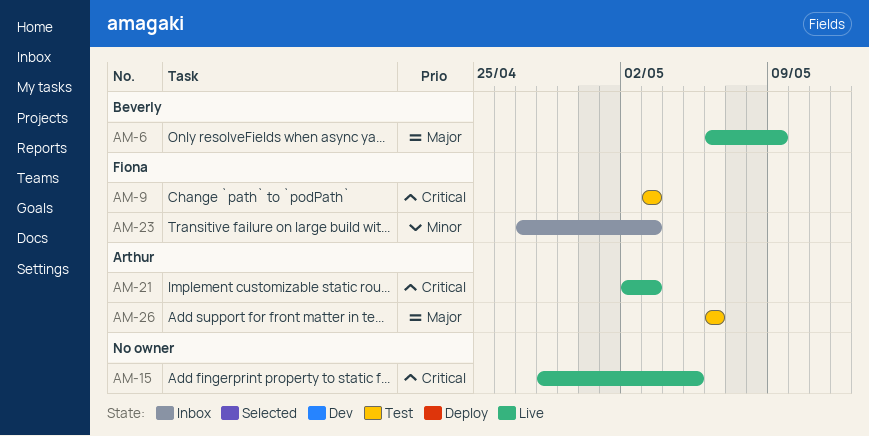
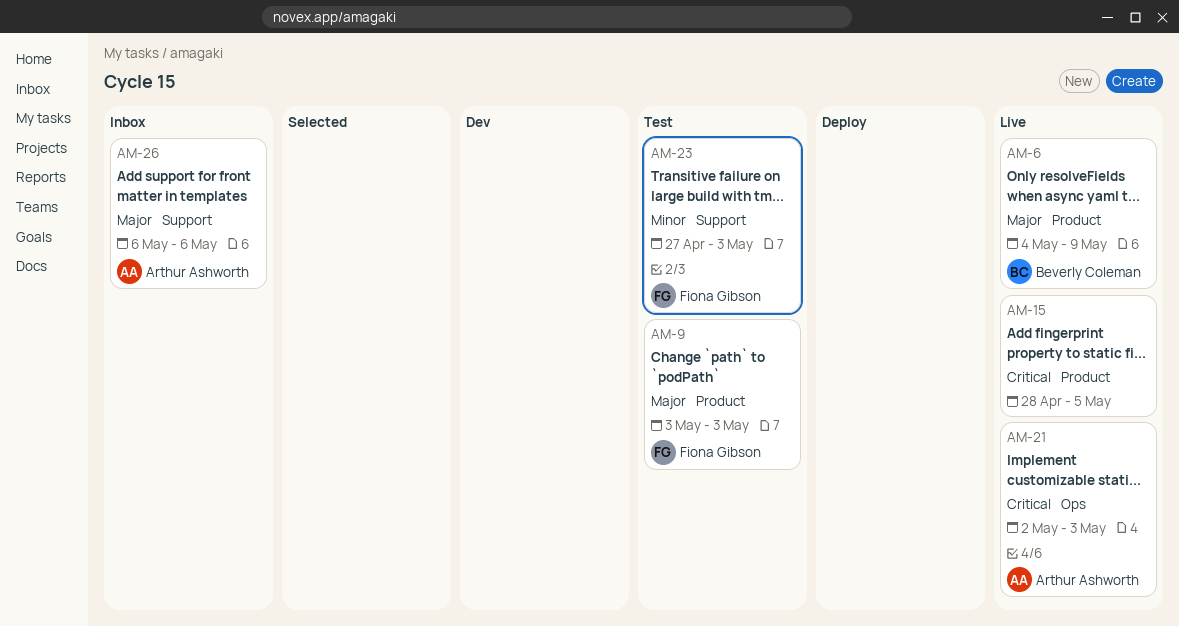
AM-6, start: May 6 -> May 4
AM-9, priority: Critical -> Major
AM-23, status: Inbox -> Test
AM-26, status: Test -> Inbox

